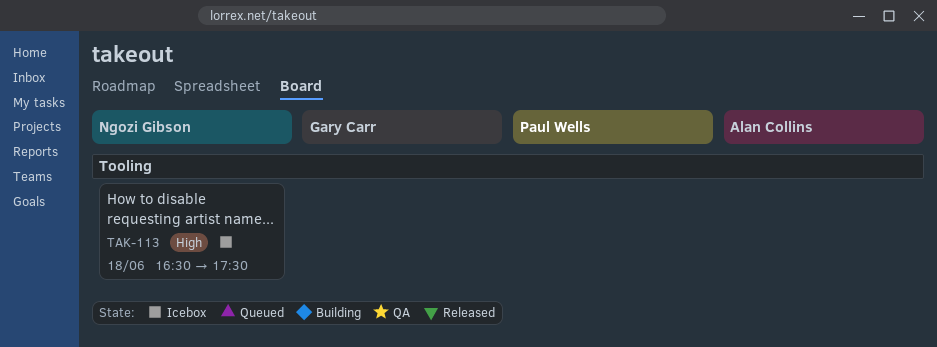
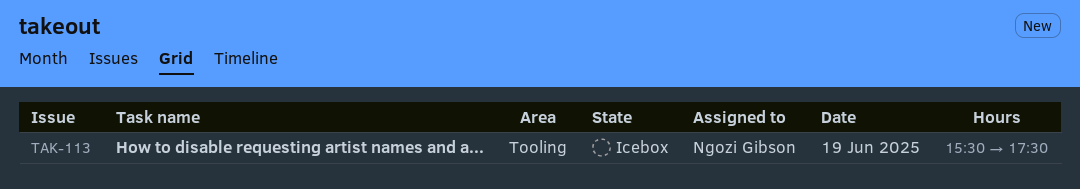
TAK-113, day: Jun 18 -> Jun 19
TAK-113, begins: 16:30 -> 15:30

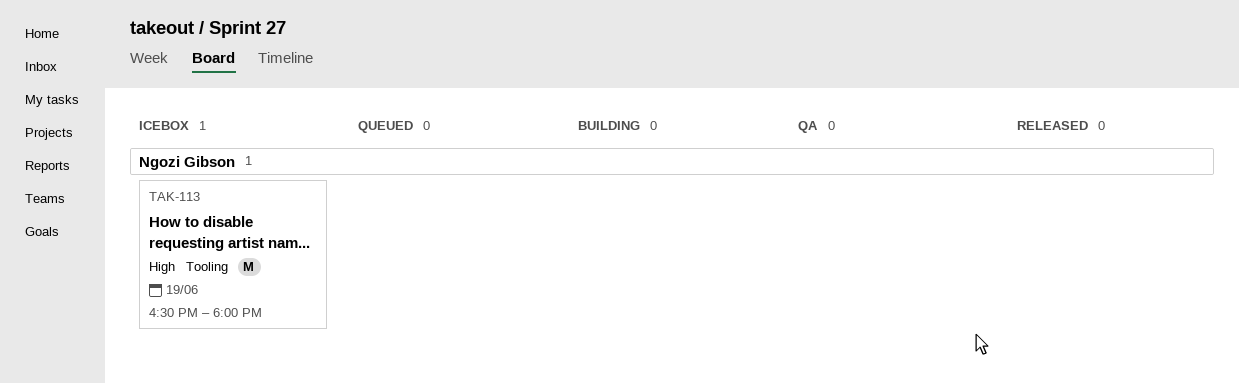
TAK-113, begins: 15:30 -> 16:30
TAK-113, ends: 17:30 -> 18:00

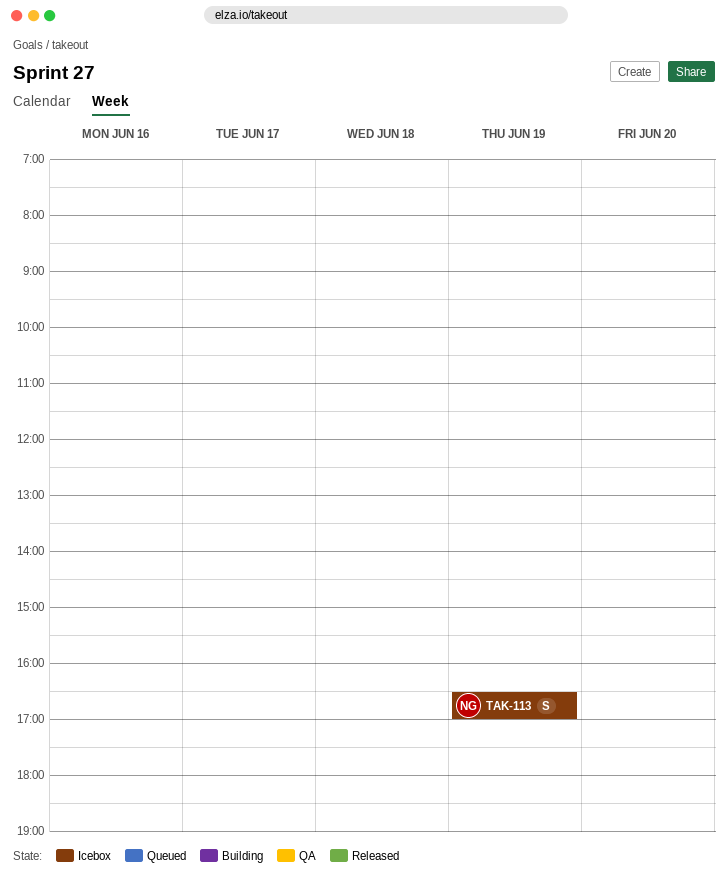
TAK-113, estimate: M -> S
TAK-113, ends: 18:00 -> 17:00

